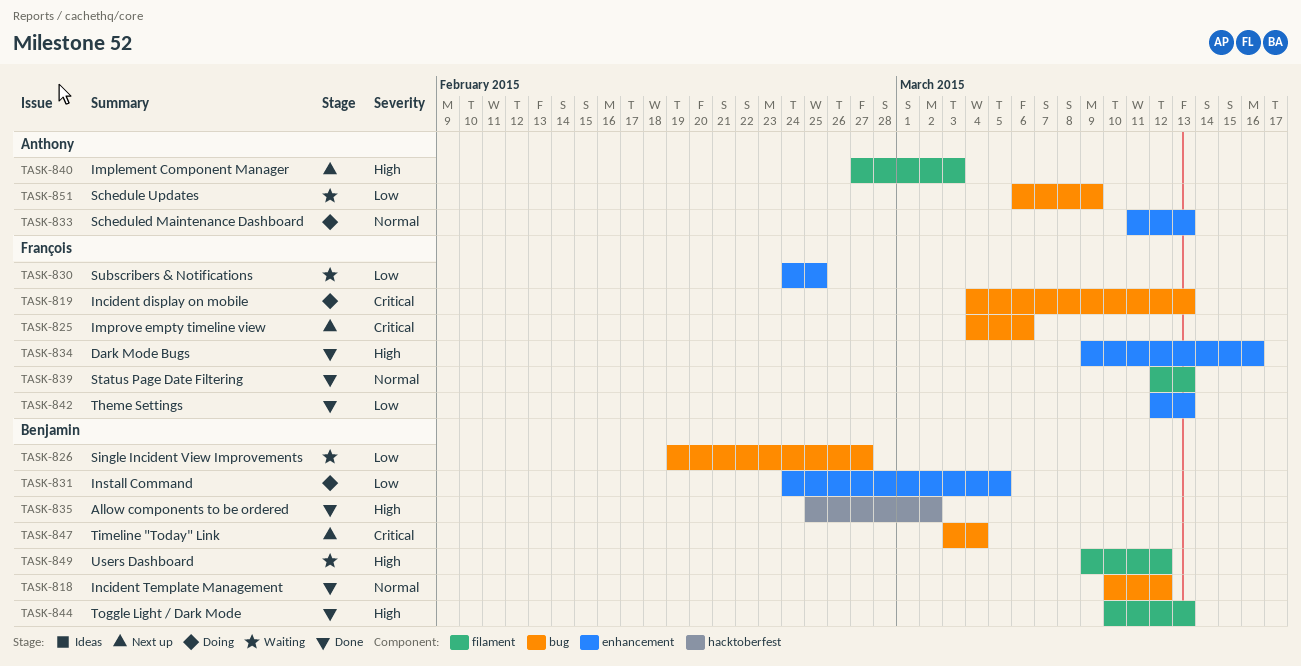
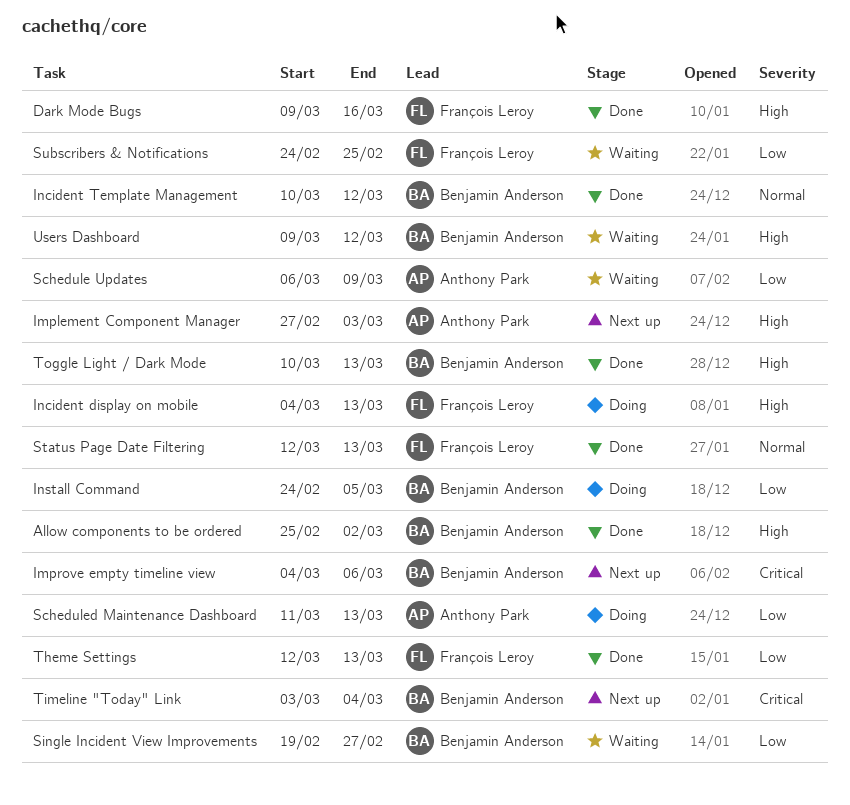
Improve empty timeline view, owner: François Leroy -> Benjamin Anderson
Incident display on mobile, priority: Critical -> High
Scheduled Maintenance Dashboard, priority: Normal -> Low

